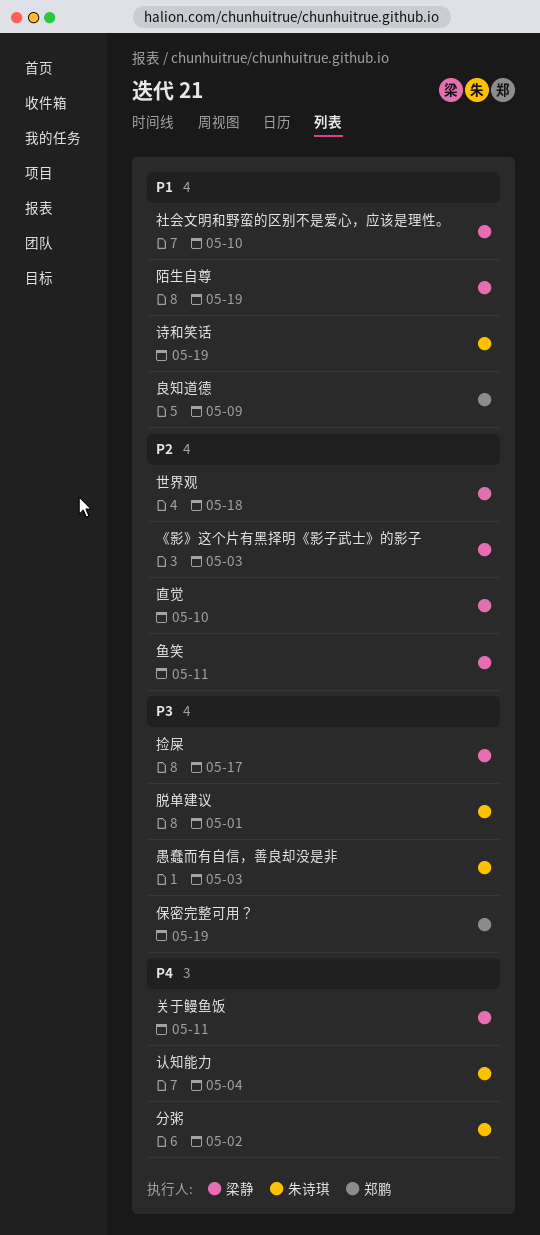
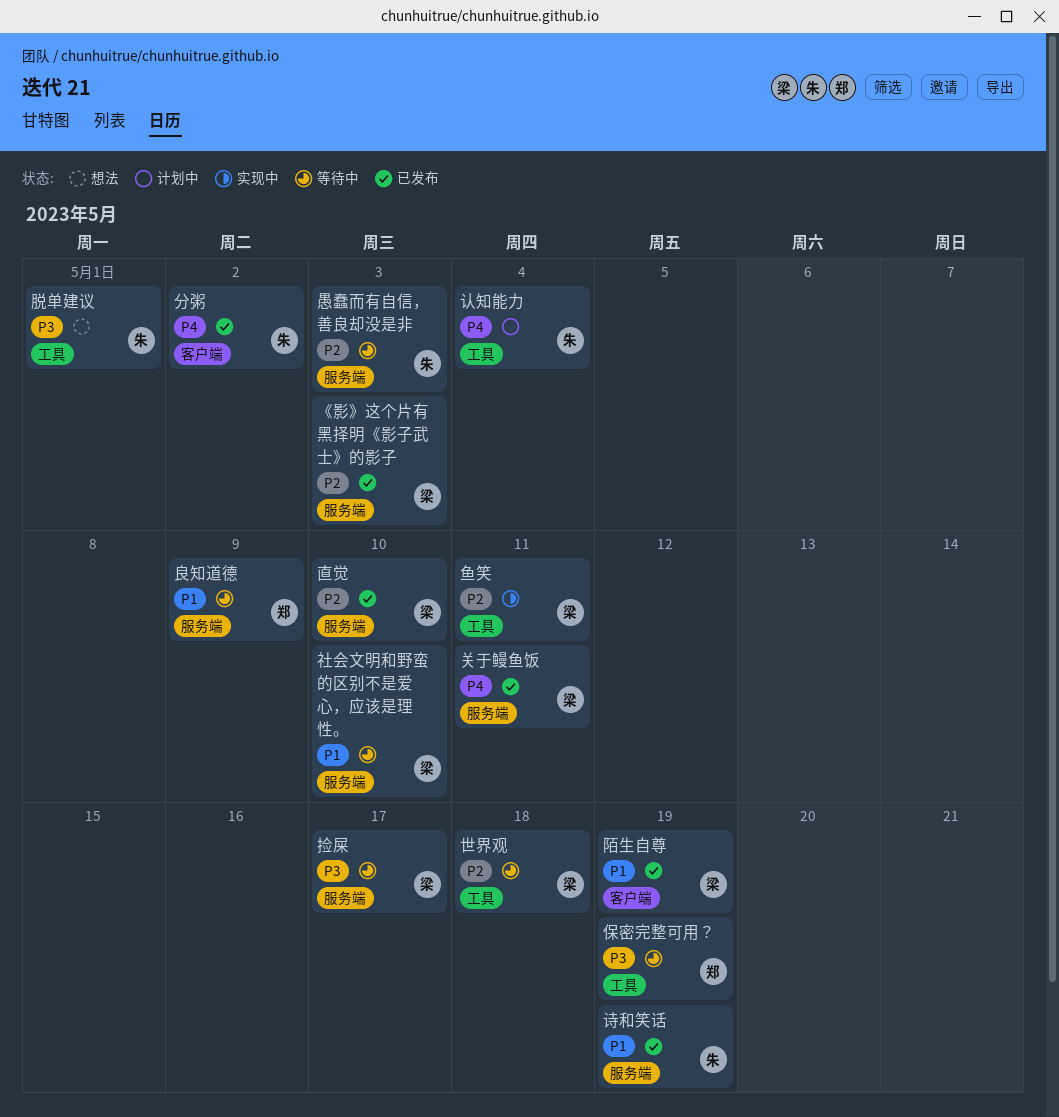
愚蠢而有自信，善良却没是非, priority: P3 -> P2

